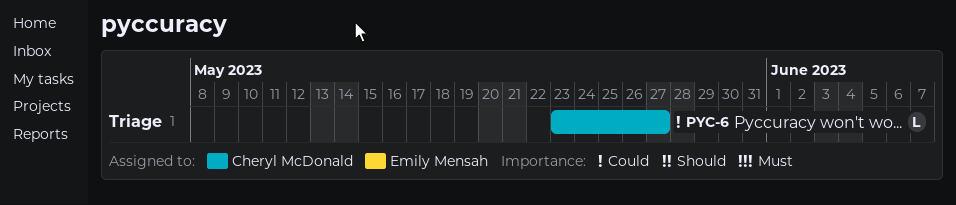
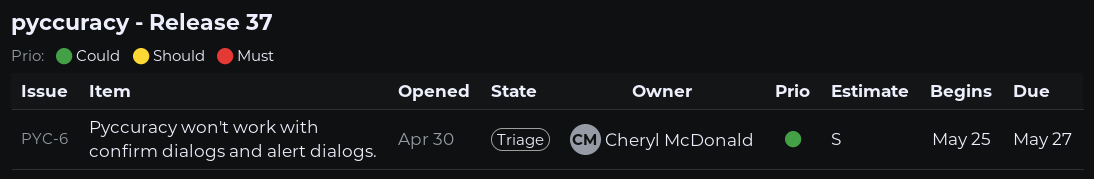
PYC-6, estimate: L -> S
PYC-6, start: May 23 -> May 25

